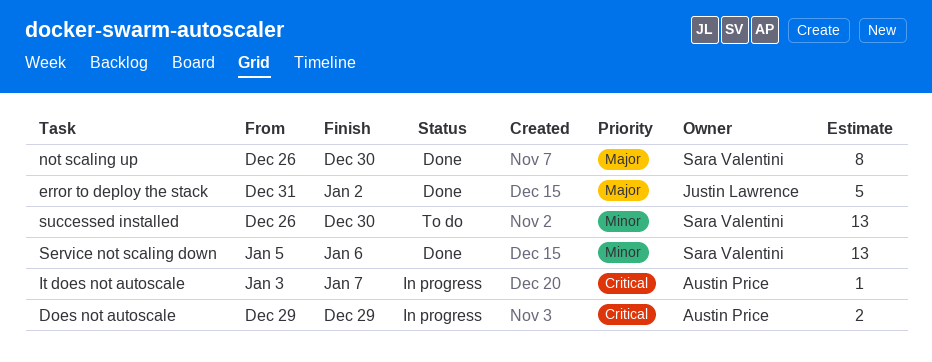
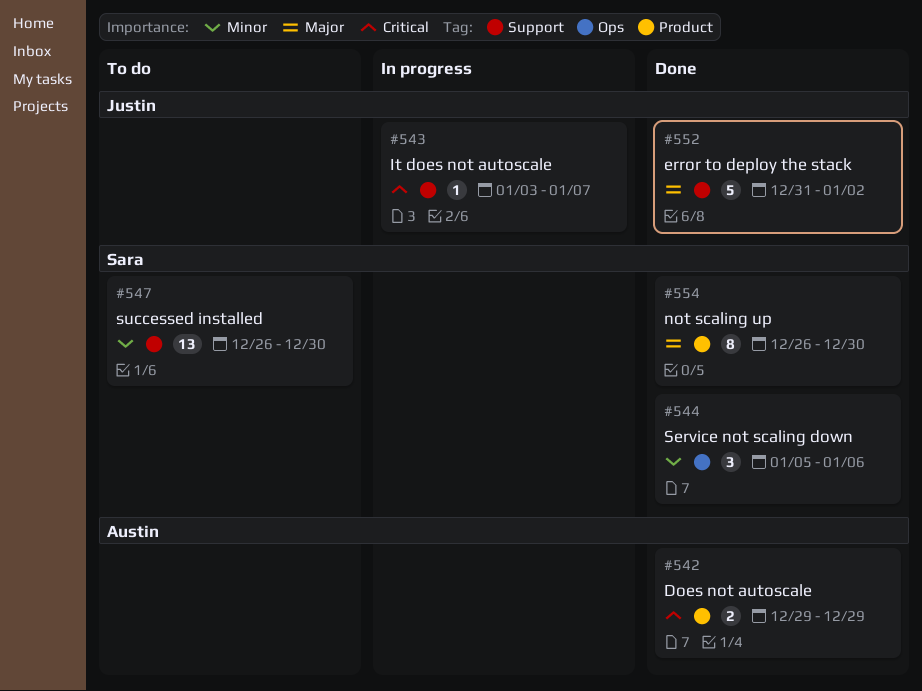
Does not autoscale, status: In progress -> Done
It does not autoscale, owner: Austin Price -> Justin Lawrence
Service not scaling down, estimate: 13 -> 3

